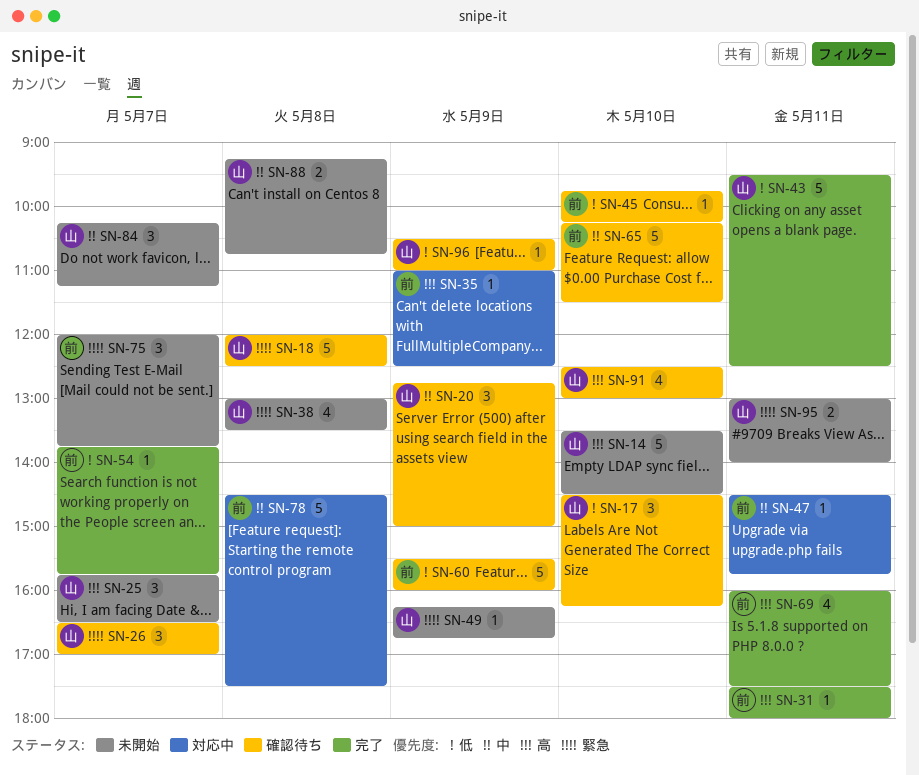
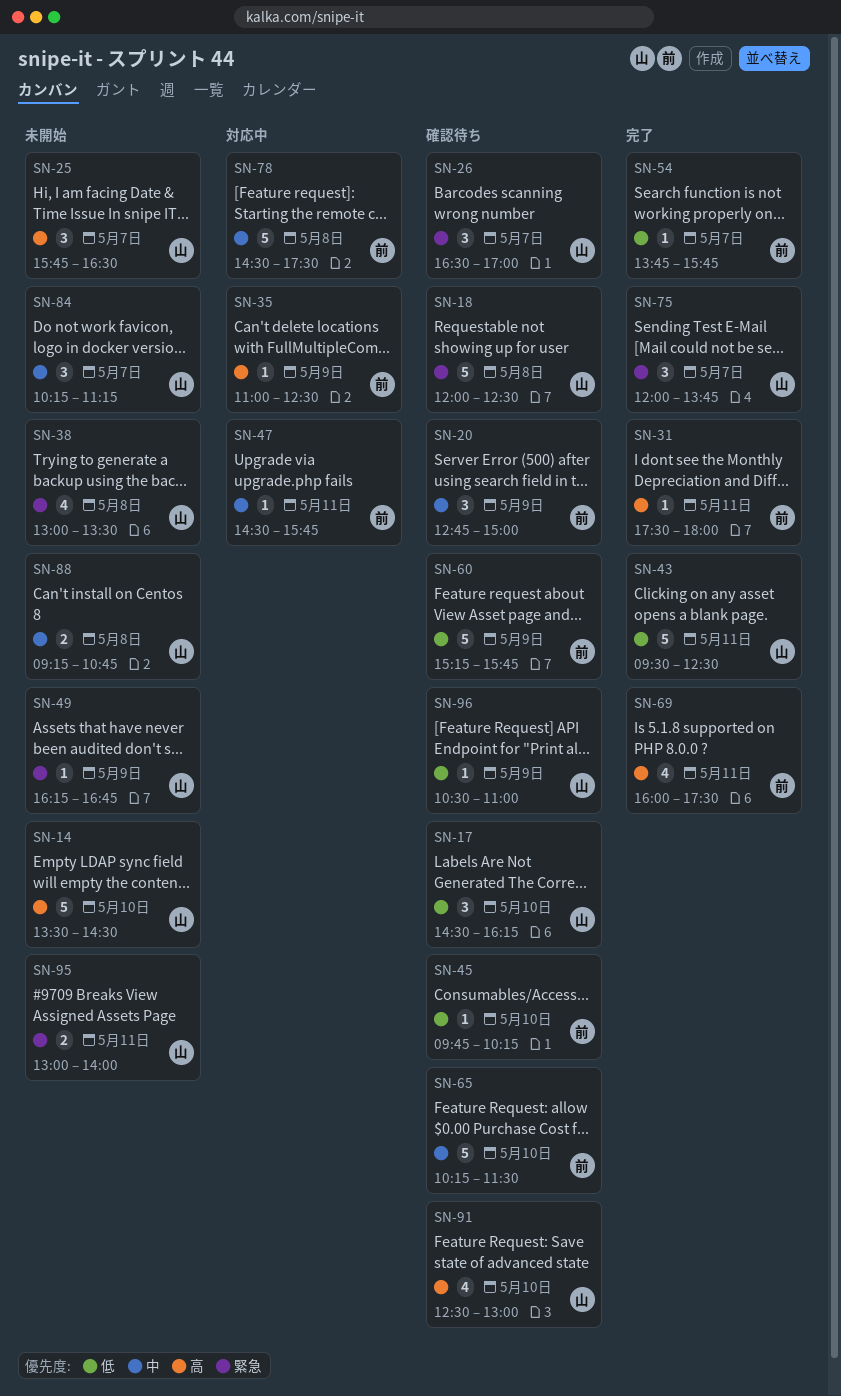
SN-20, owner: 山 -> 前
SN-60, begins: 15:30 -> 15:15
SN-60, ends: 16:00 -> 15:45
SN-75, status: 未開始 -> 完了
SN-75, owner: 前 -> 山

